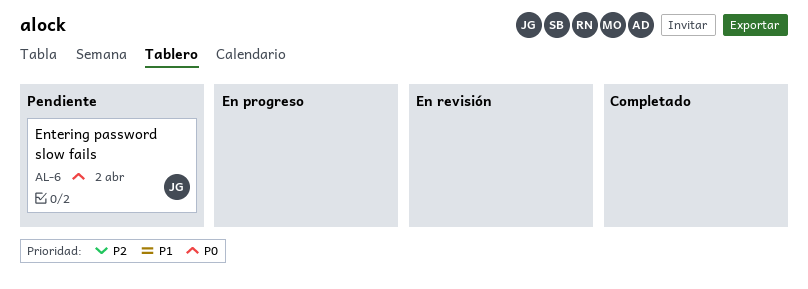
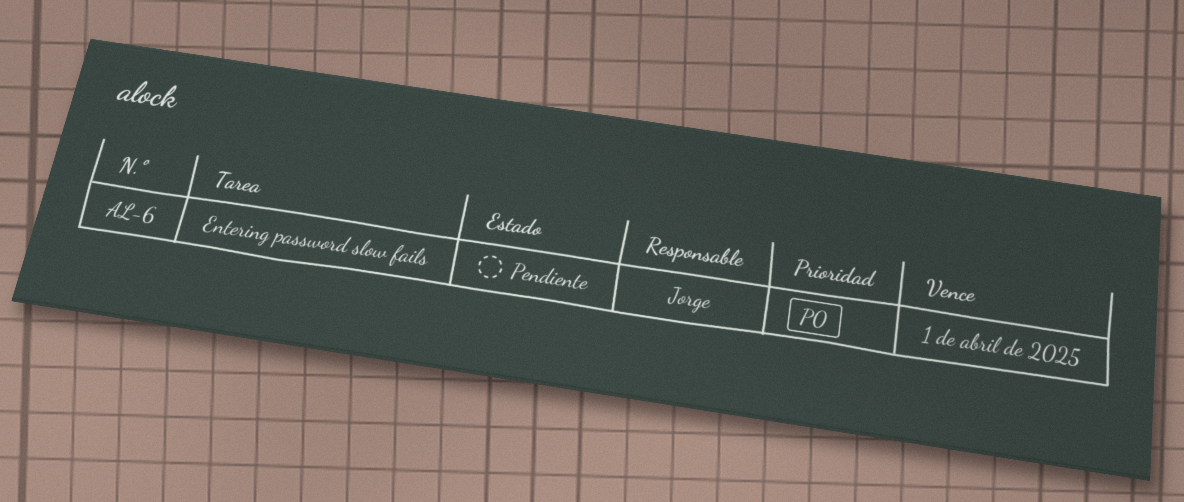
AL-6, due: Apr 2 -> Apr 1

